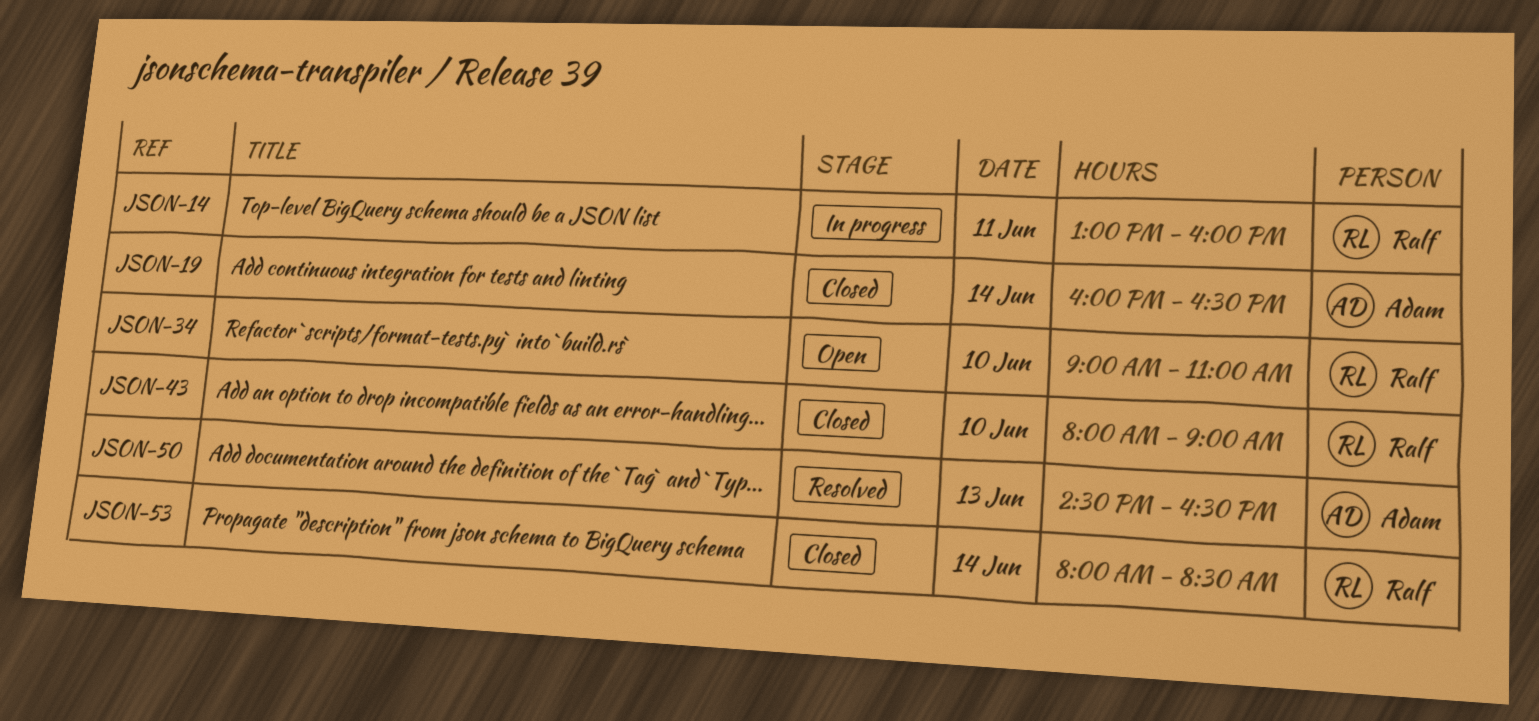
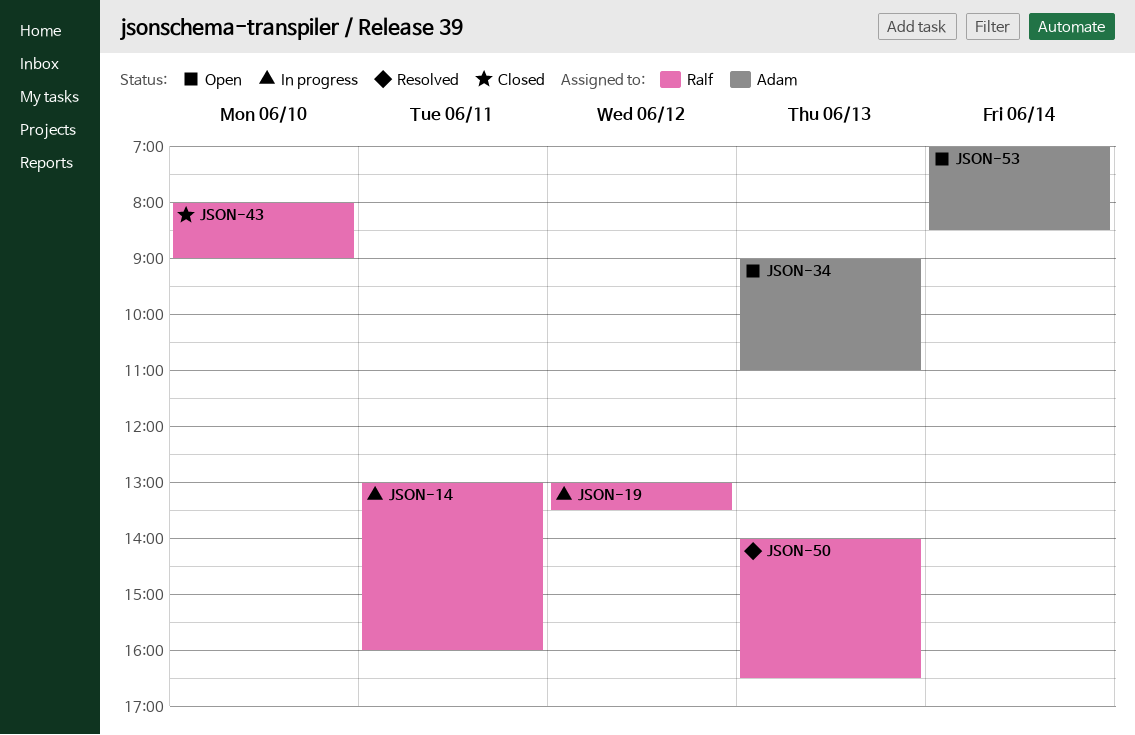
JSON-19, status: Closed -> In progress
JSON-19, owner: Adam -> Ralf
JSON-19, day: Jun 14 -> Jun 12
JSON-19, begins: 16:00 -> 13:00
JSON-19, ends: 16:30 -> 13:30
JSON-34, owner: Ralf -> Adam
JSON-34, day: Jun 10 -> Jun 13
JSON-50, owner: Adam -> Ralf
JSON-50, begins: 14:30 -> 14:00
JSON-53, status: Closed -> Open
JSON-53, owner: Ralf -> Adam
JSON-53, begins: 08:00 -> 07:00

